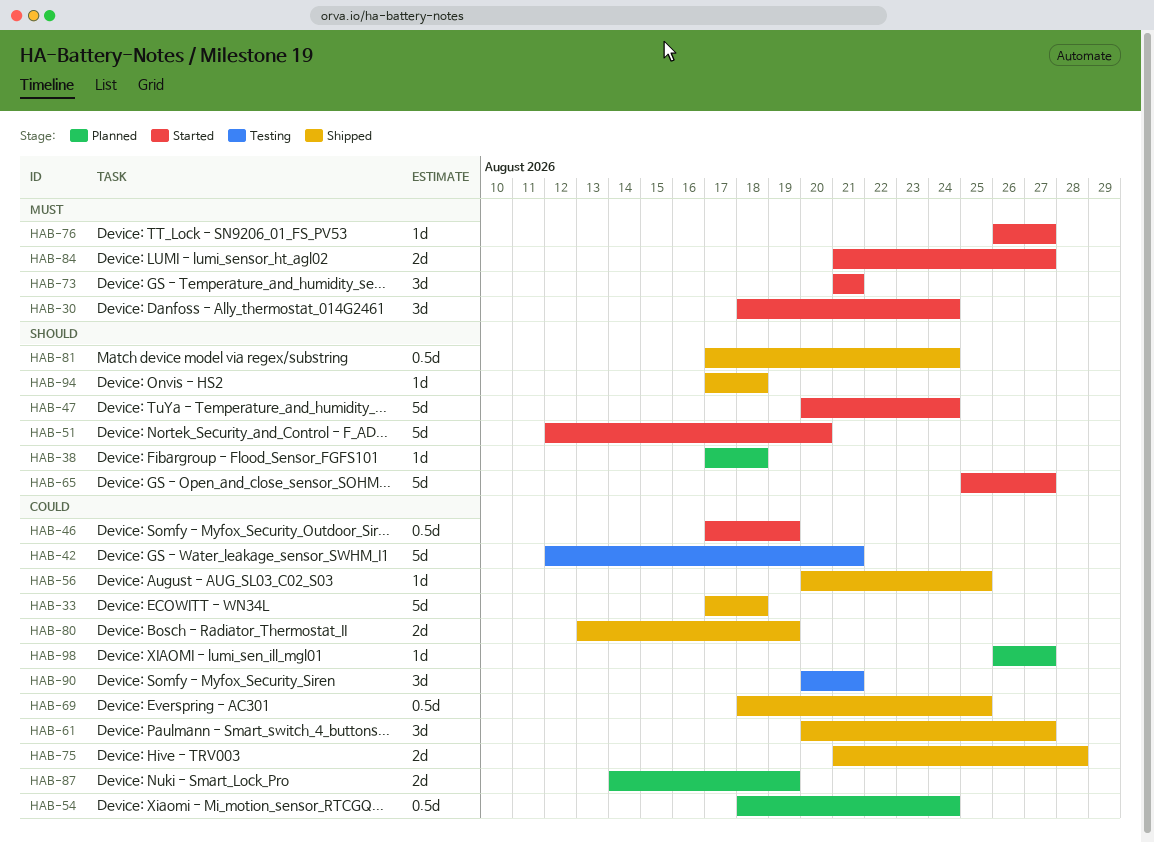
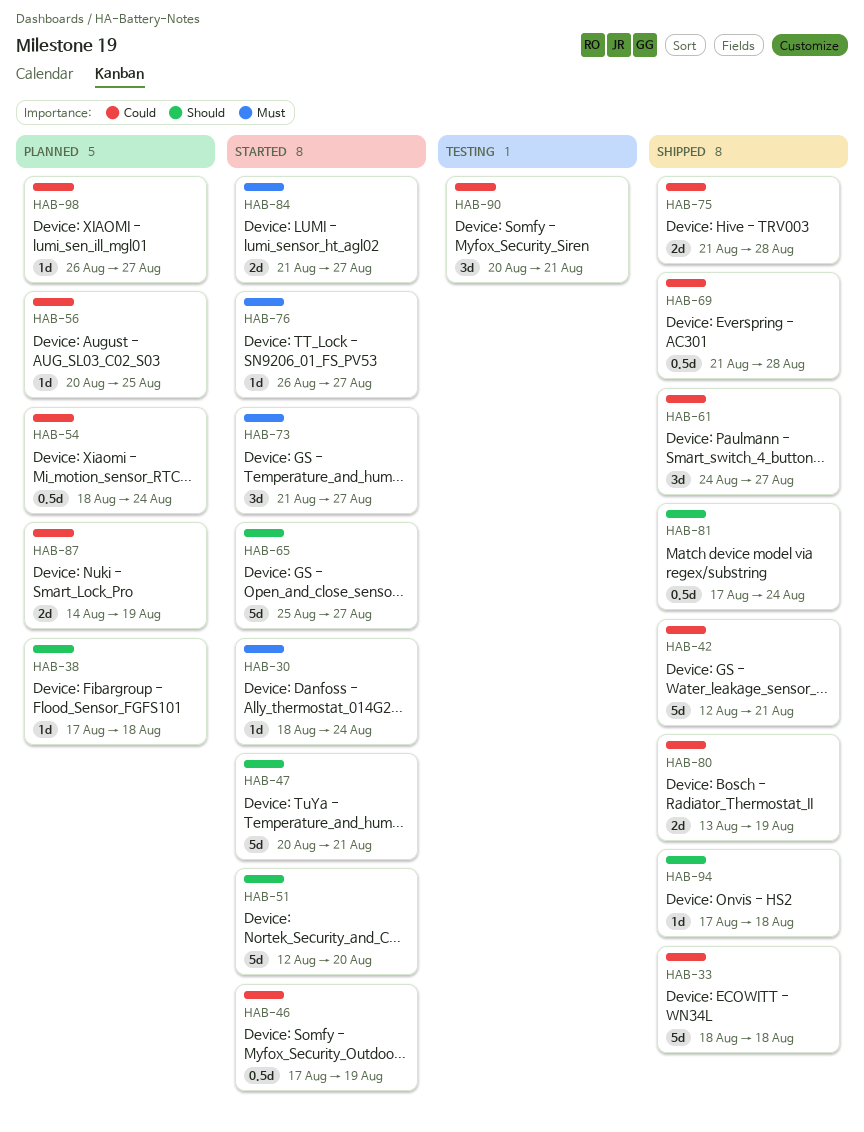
HAB-30, estimate: 3d -> 1d
HAB-33, start: Aug 17 -> Aug 18
HAB-42, status: Testing -> Shipped
HAB-47, due: Aug 24 -> Aug 21
HAB-56, status: Shipped -> Planned
HAB-61, start: Aug 20 -> Aug 24
HAB-69, start: Aug 18 -> Aug 21
HAB-69, due: Aug 25 -> Aug 28
HAB-73, due: Aug 21 -> Aug 27

